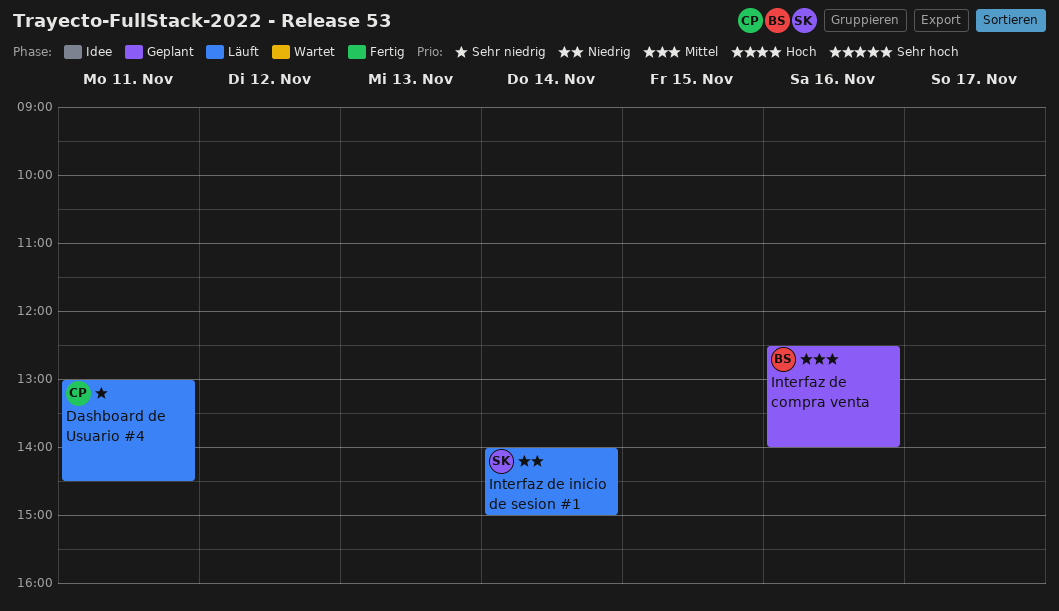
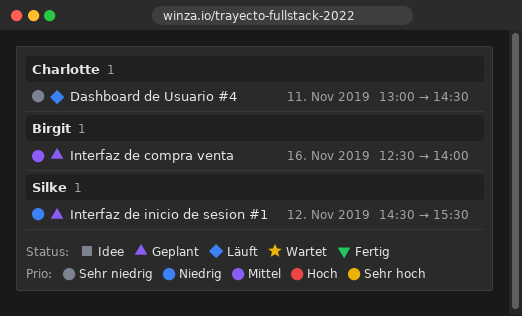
Interfaz de inicio de sesion #1, status: Läuft -> Geplant
Interfaz de inicio de sesion #1, day: Nov 14 -> Nov 12
Interfaz de inicio de sesion #1, begins: 14:00 -> 14:30
Interfaz de inicio de sesion #1, ends: 15:00 -> 15:30

